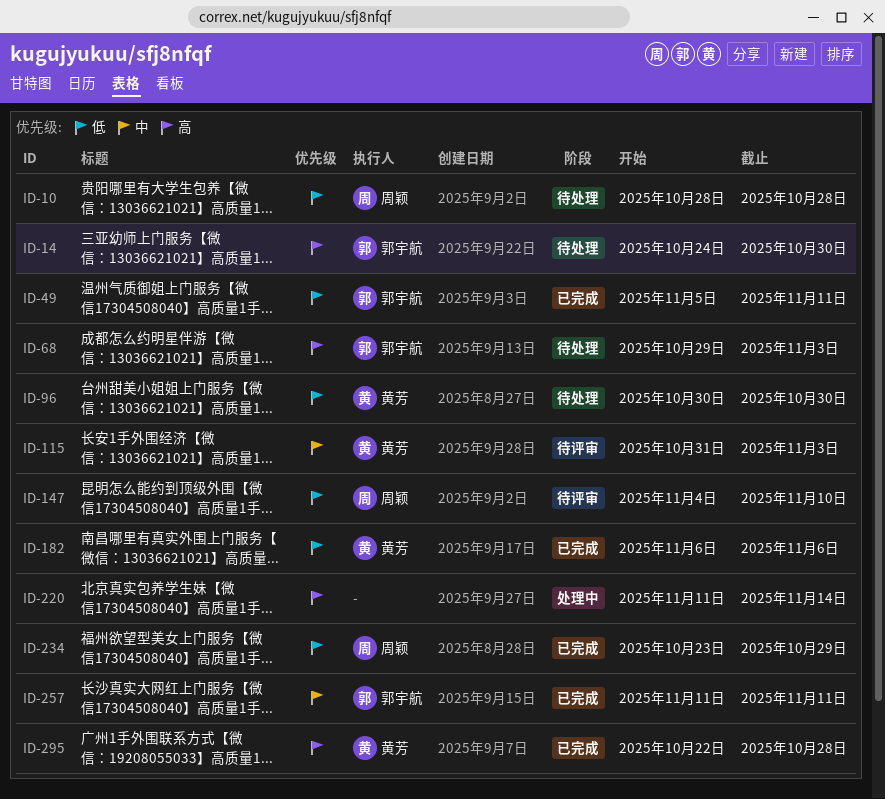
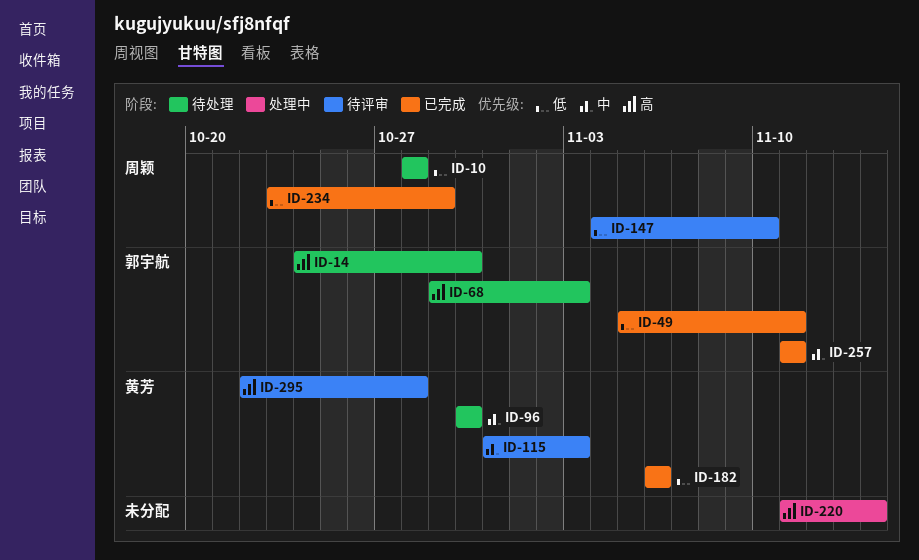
ID-96, priority: 低 -> 中
ID-295, status: 已完成 -> 待评审

